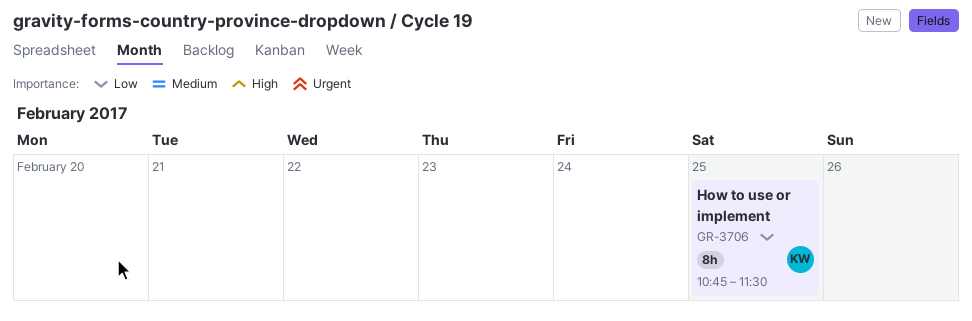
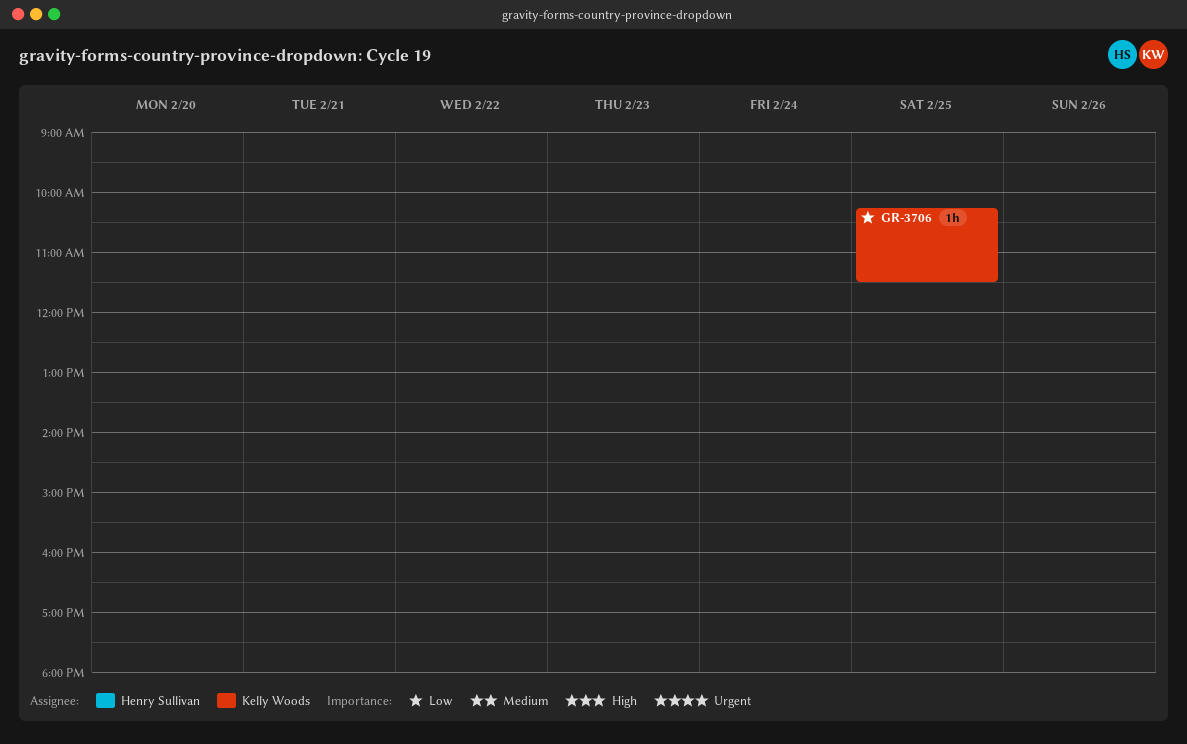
GR-3706, estimate: 8h -> 1h
GR-3706, begins: 10:45 -> 10:15

